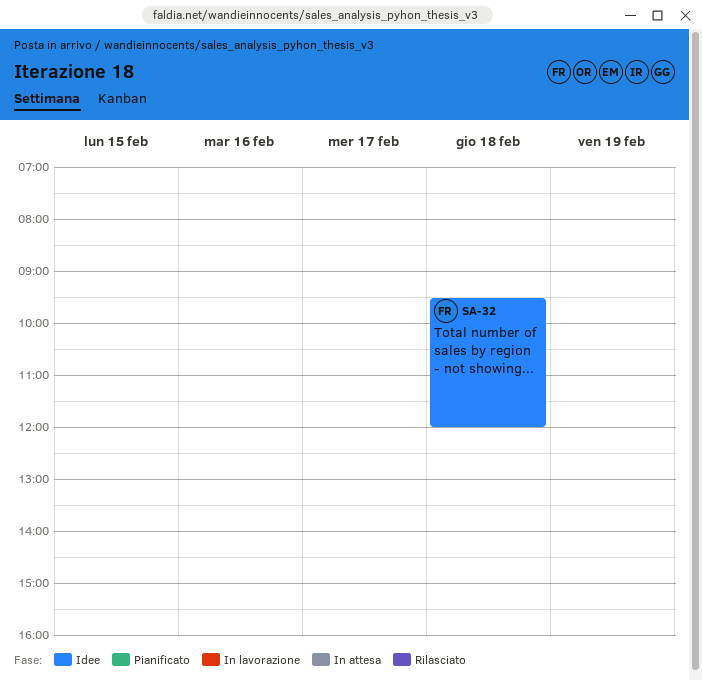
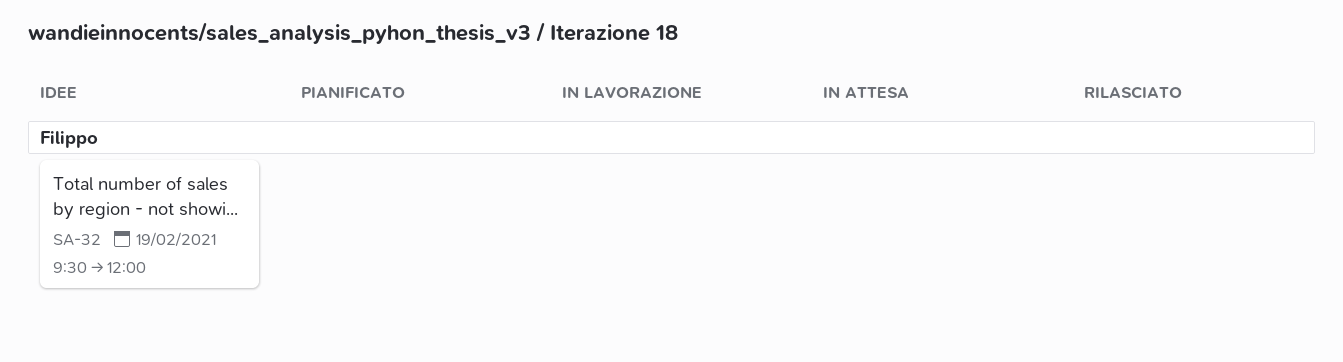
SA-32, day: Feb 18 -> Feb 19

